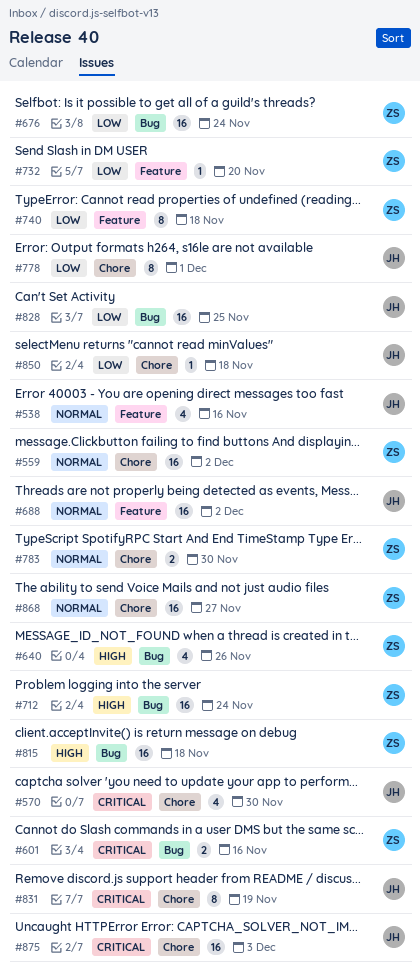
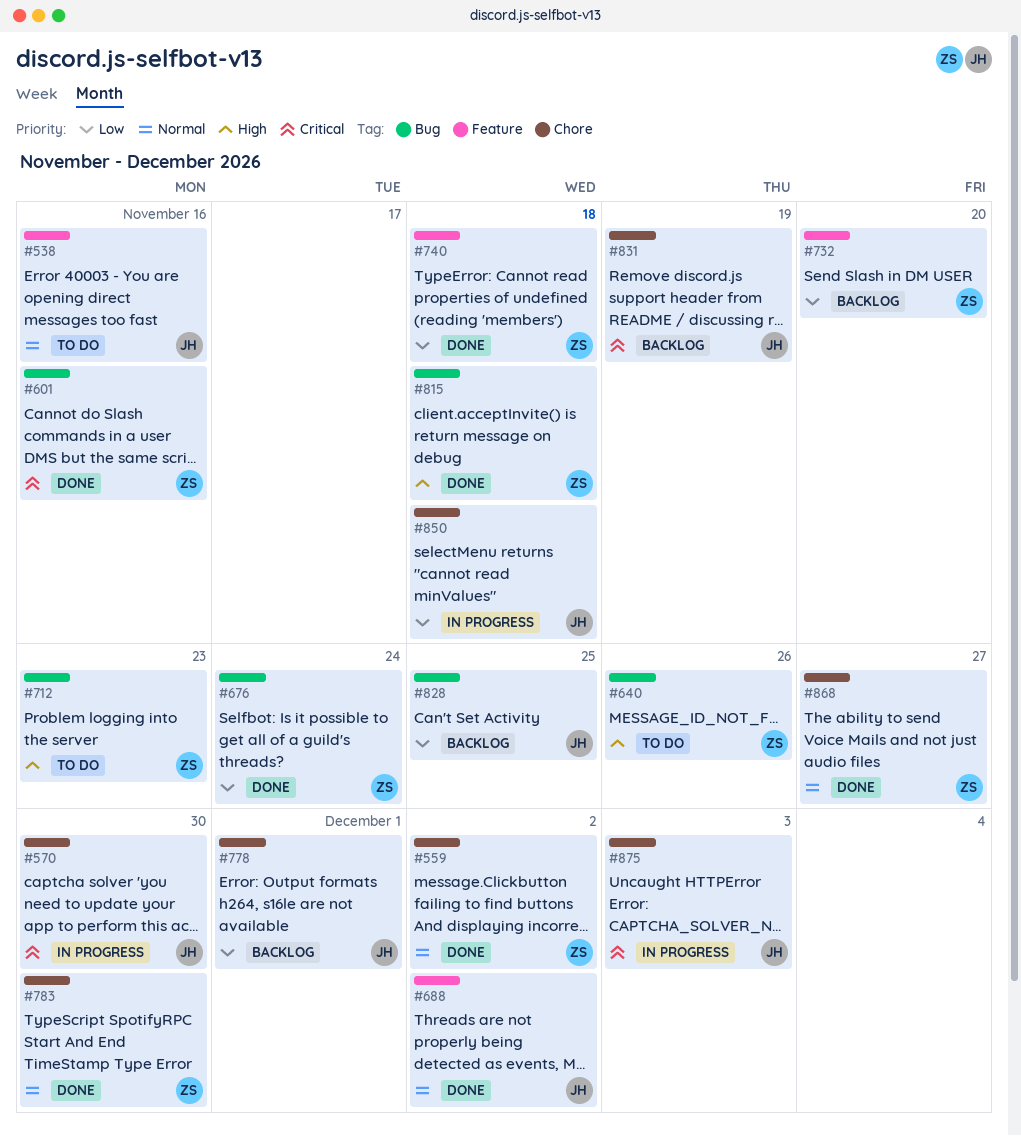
#712, due: Nov 24 -> Nov 23

